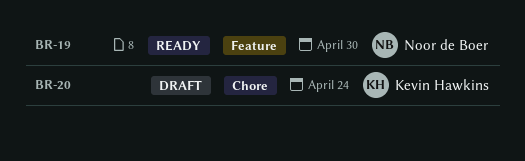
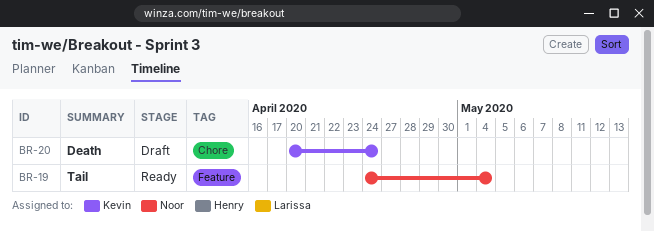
BR-19, due: Apr 30 -> May 4

